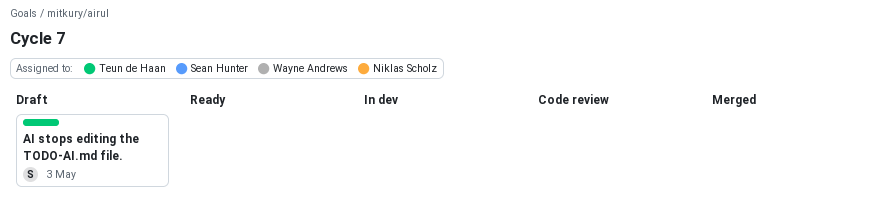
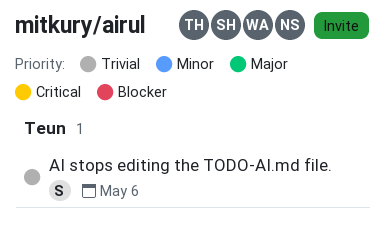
AI stops editing the TODO-AI.md file., due: May 3 -> May 6

